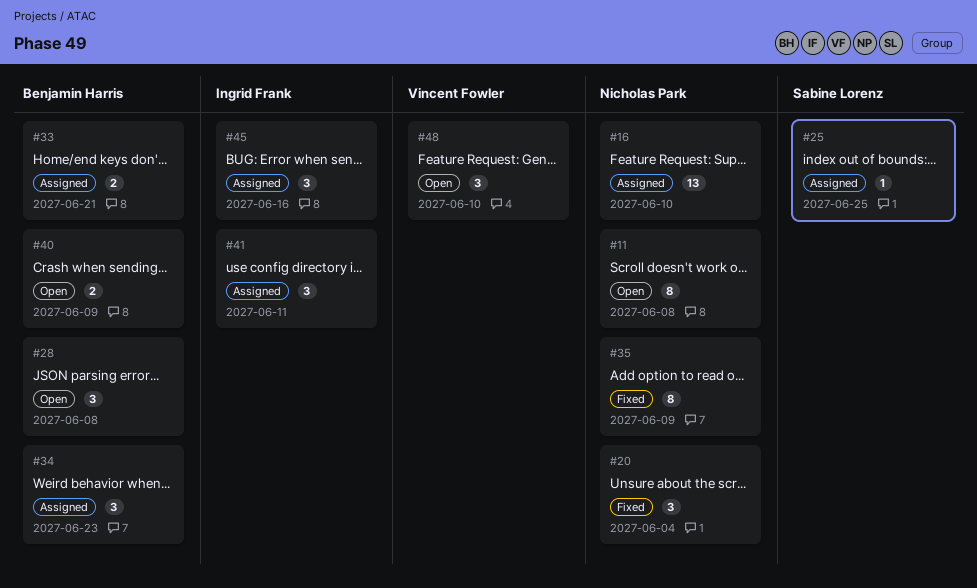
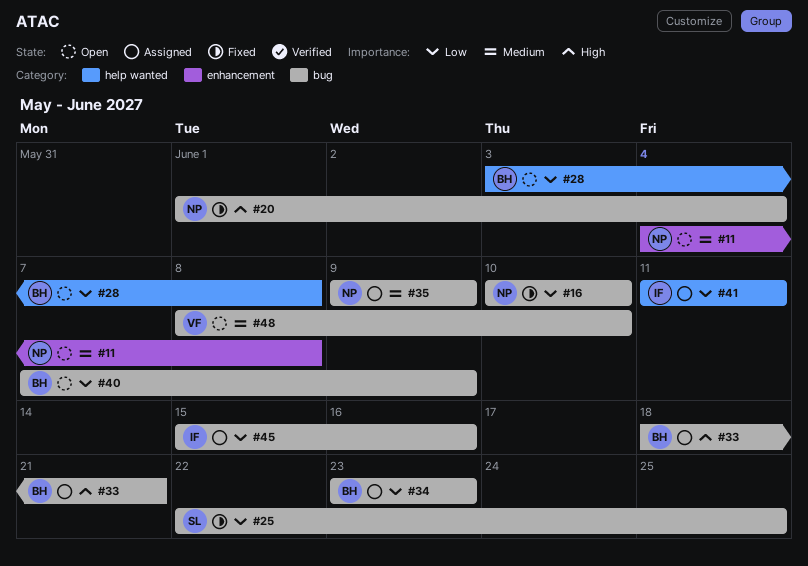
#16, status: Assigned -> Fixed
#25, status: Assigned -> Fixed
#35, status: Fixed -> Assigned

